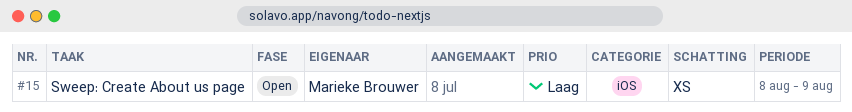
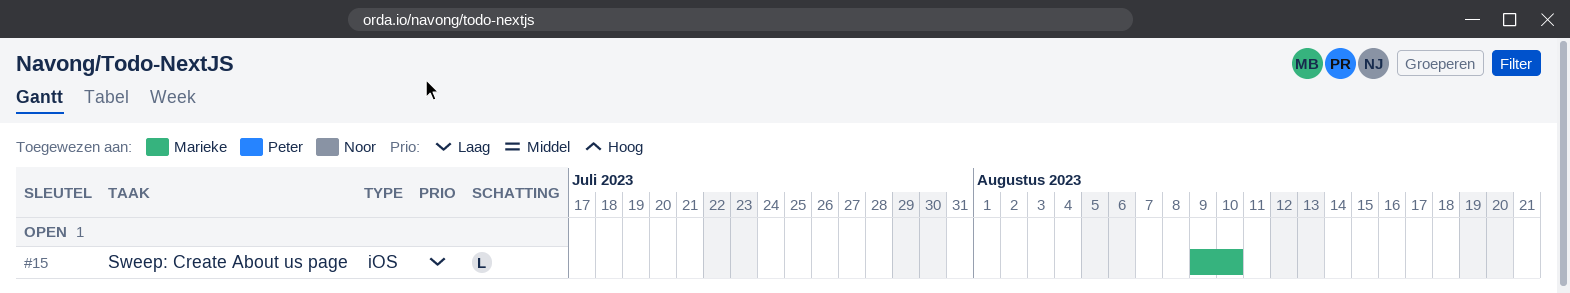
#15, estimate: XS -> L
#15, start: Aug 8 -> Aug 9
#15, due: Aug 9 -> Aug 10

